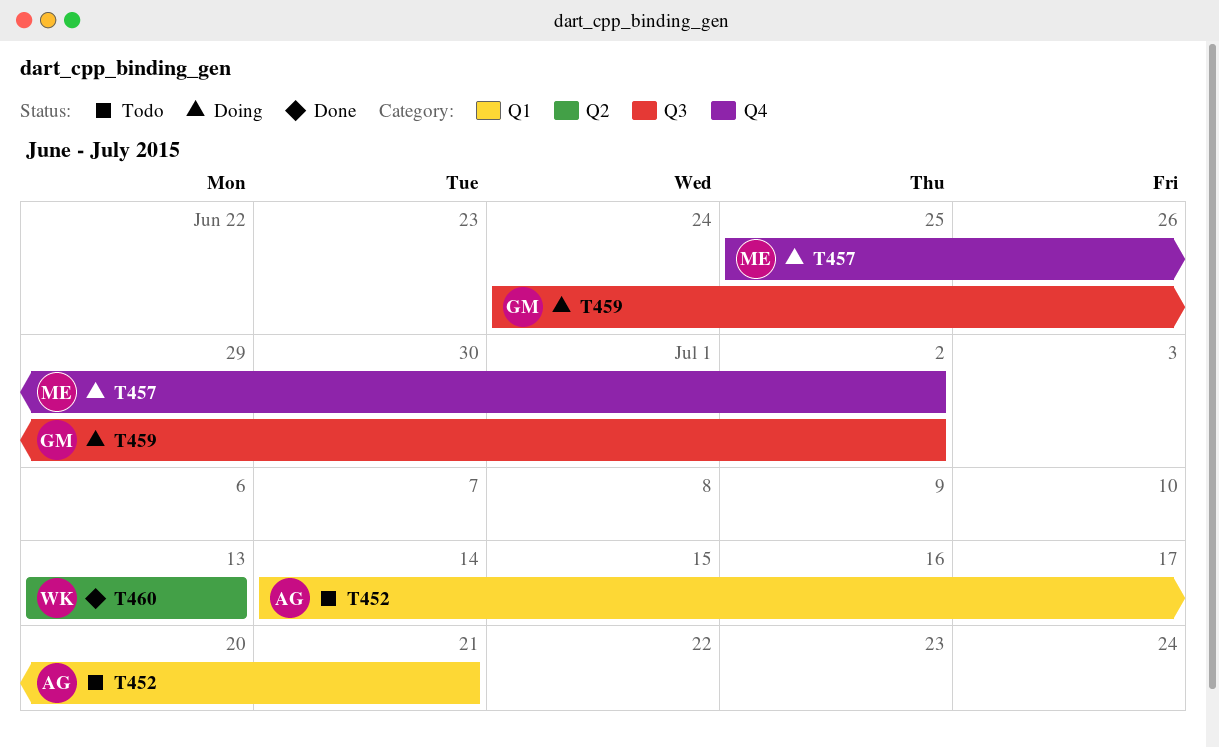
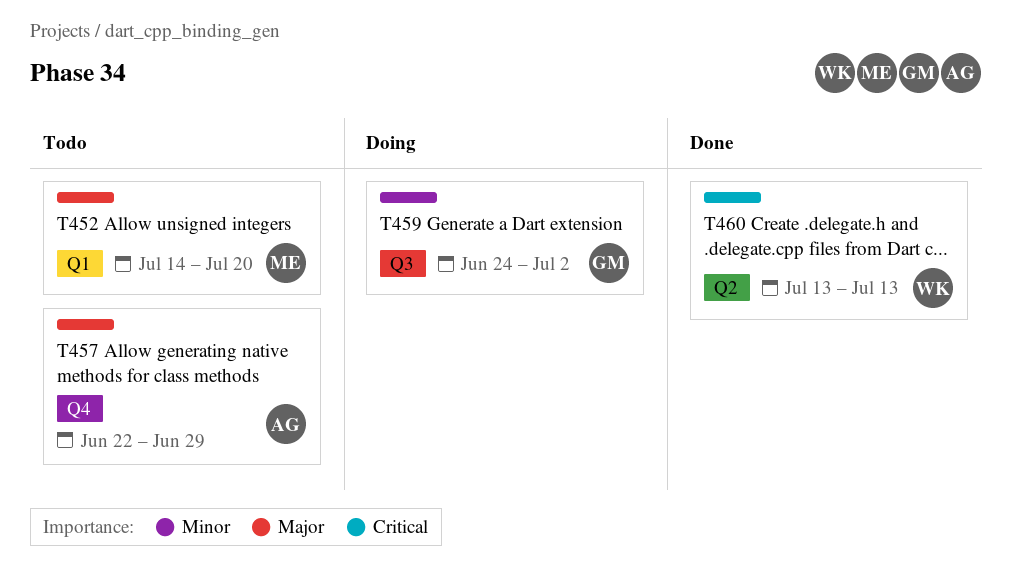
T452, owner: AG -> ME
T452, due: Jul 21 -> Jul 20
T457, status: Doing -> Todo
T457, owner: ME -> AG
T457, start: Jun 25 -> Jun 22
T457, due: Jul 2 -> Jun 29

